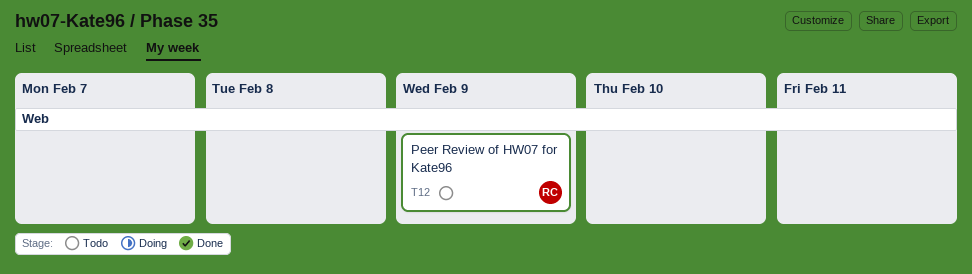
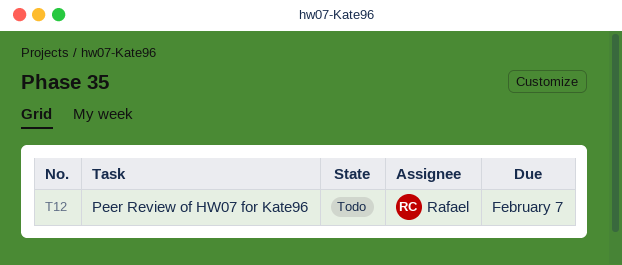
T12, due: Feb 9 -> Feb 7

